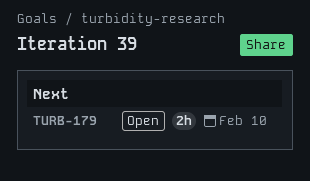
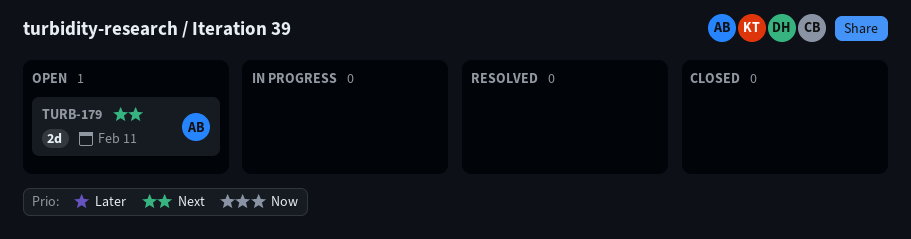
TURB-179, estimate: 2h -> 2d
TURB-179, due: Feb 10 -> Feb 11

